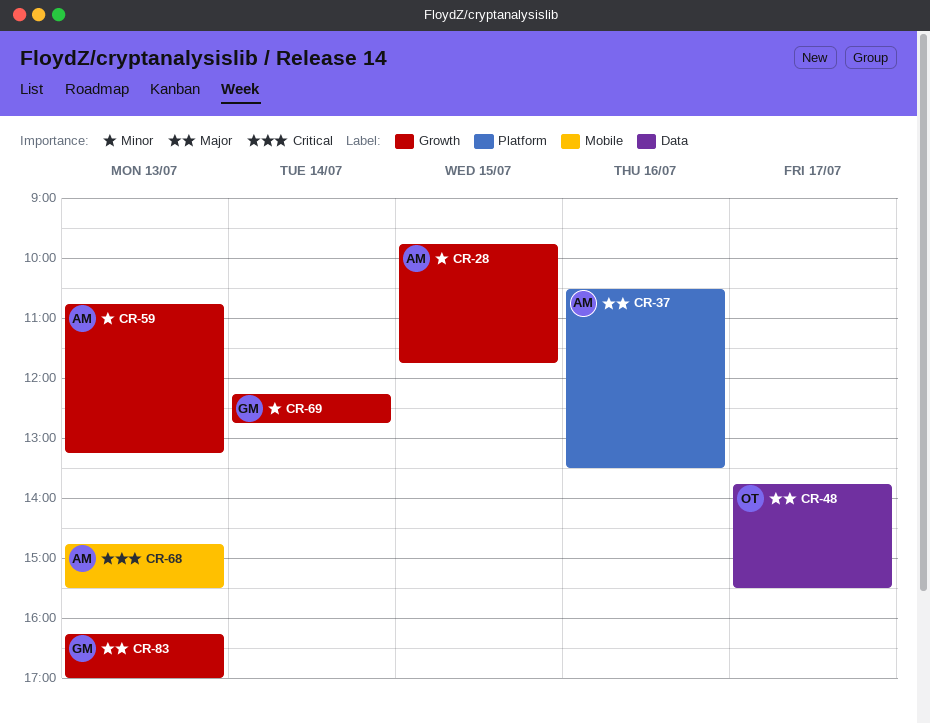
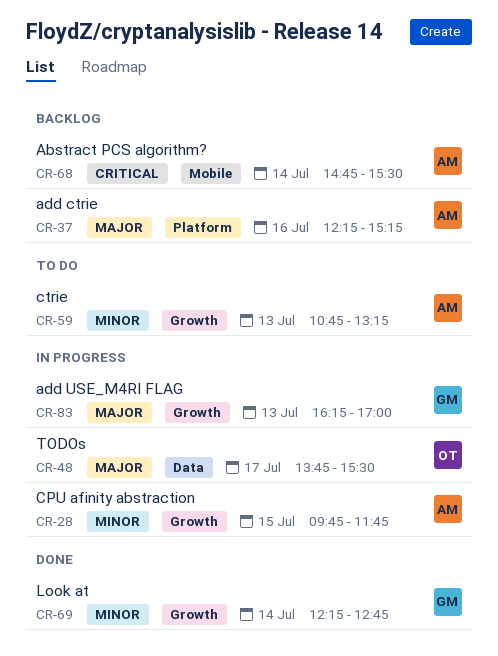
CR-37, begins: 10:30 -> 12:15
CR-37, ends: 13:30 -> 15:15
CR-68, day: Jul 13 -> Jul 14

